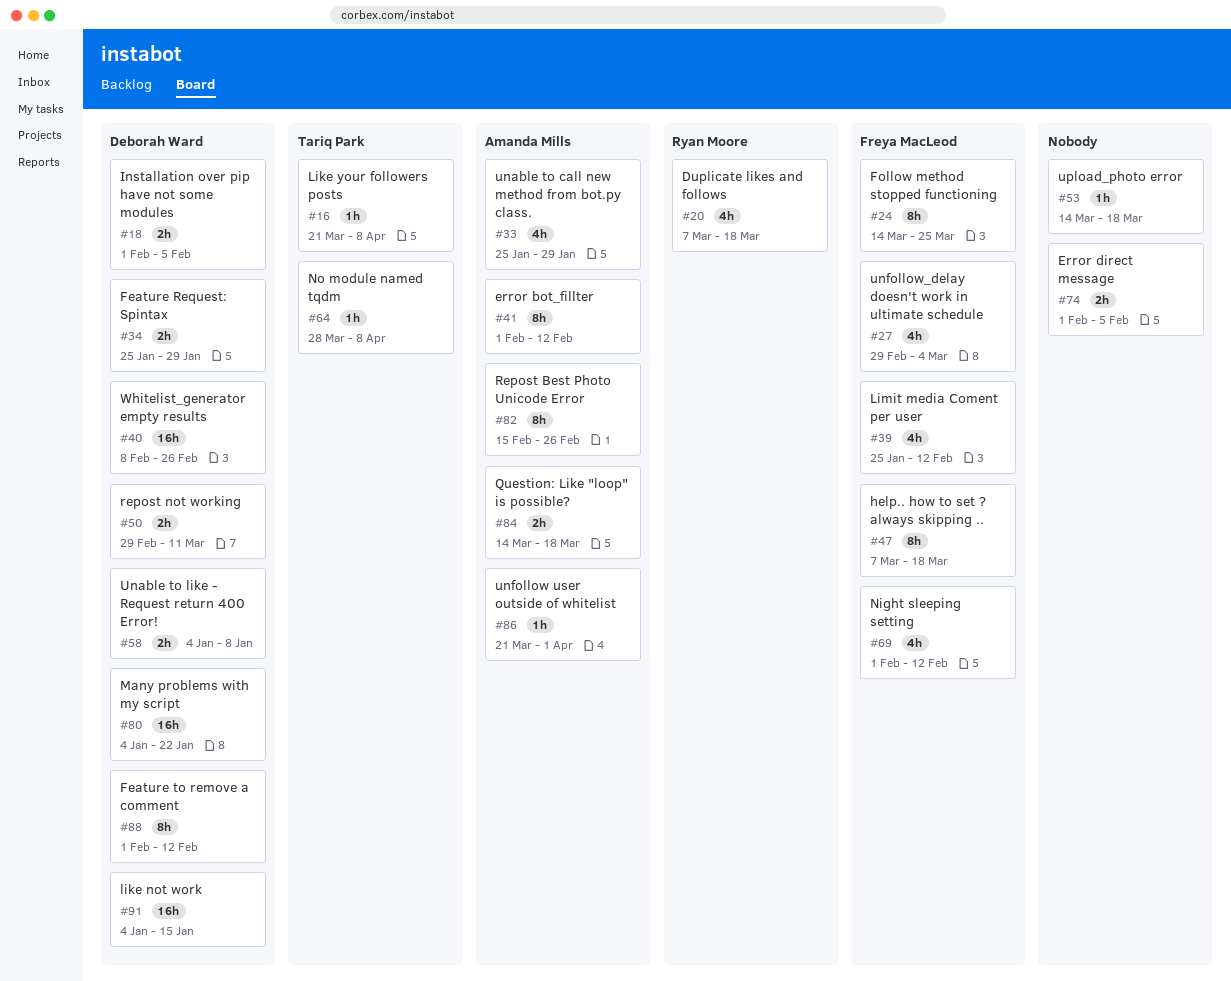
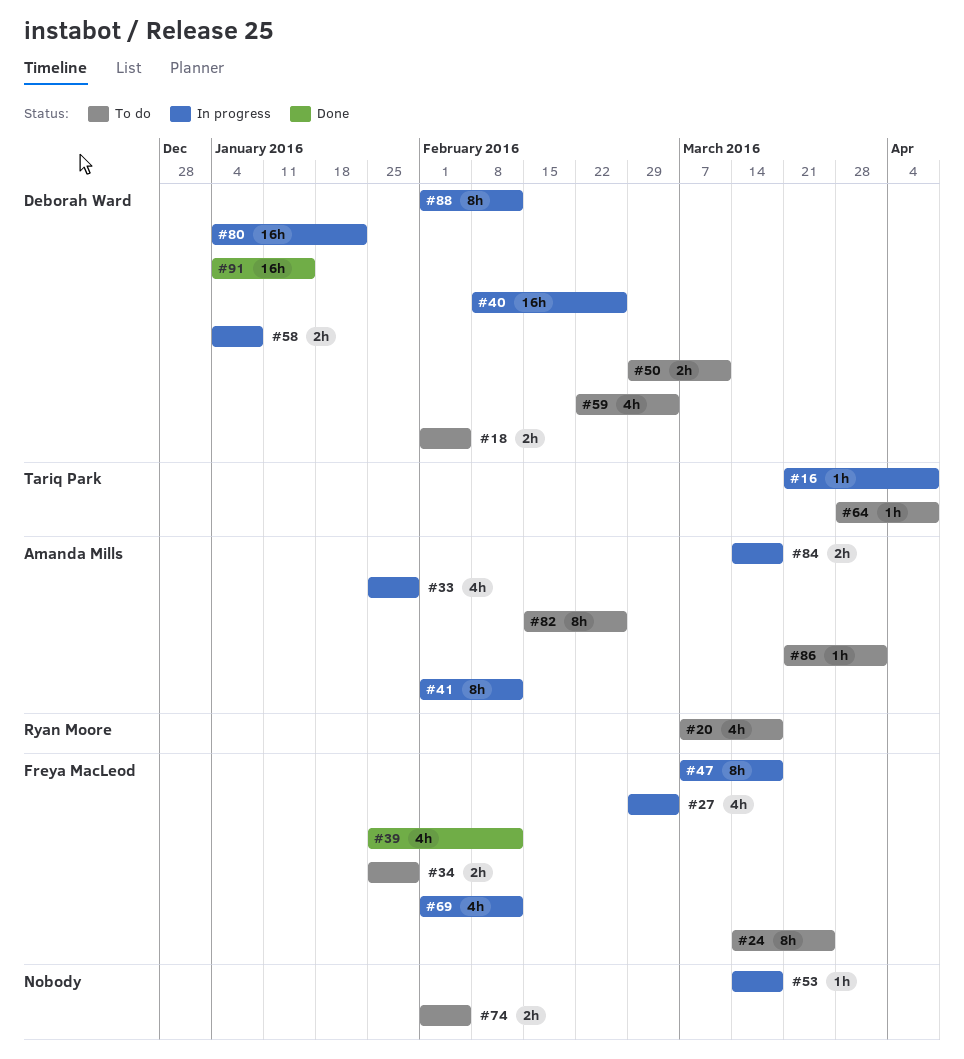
#34, owner: Deborah Ward -> Freya MacLeod
#59: none -> present

